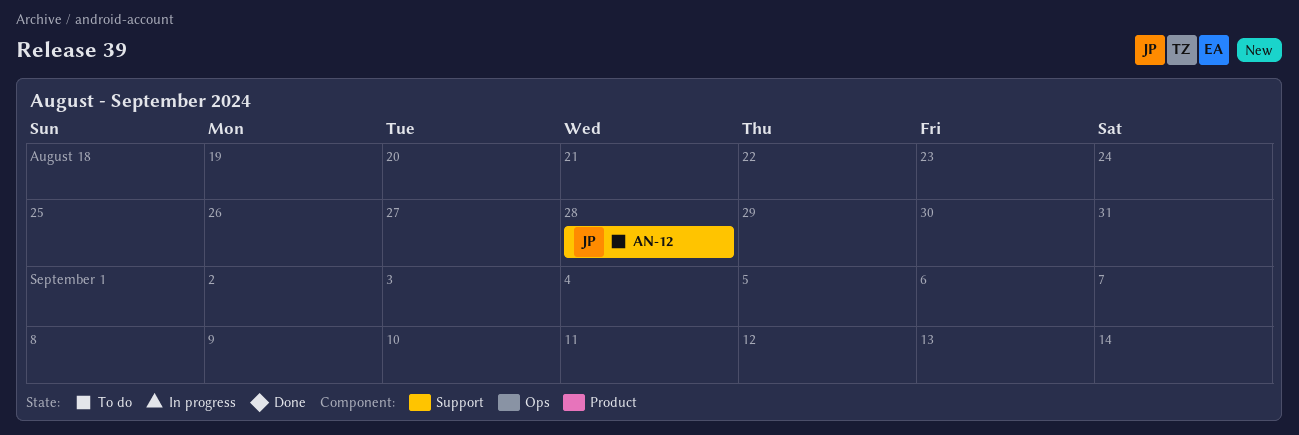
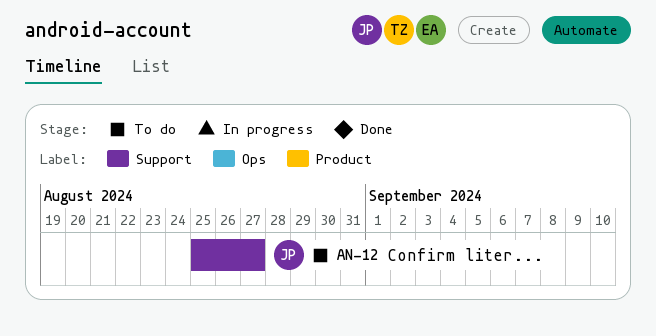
AN-12, start: Aug 28 -> Aug 25
AN-12, due: Aug 28 -> Aug 27

